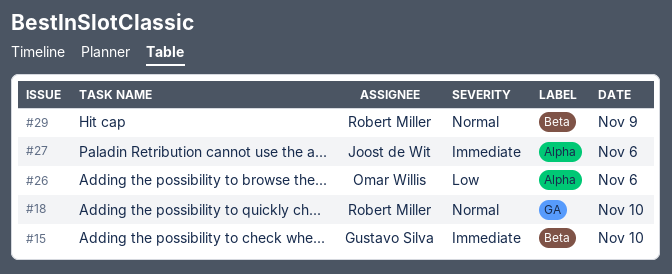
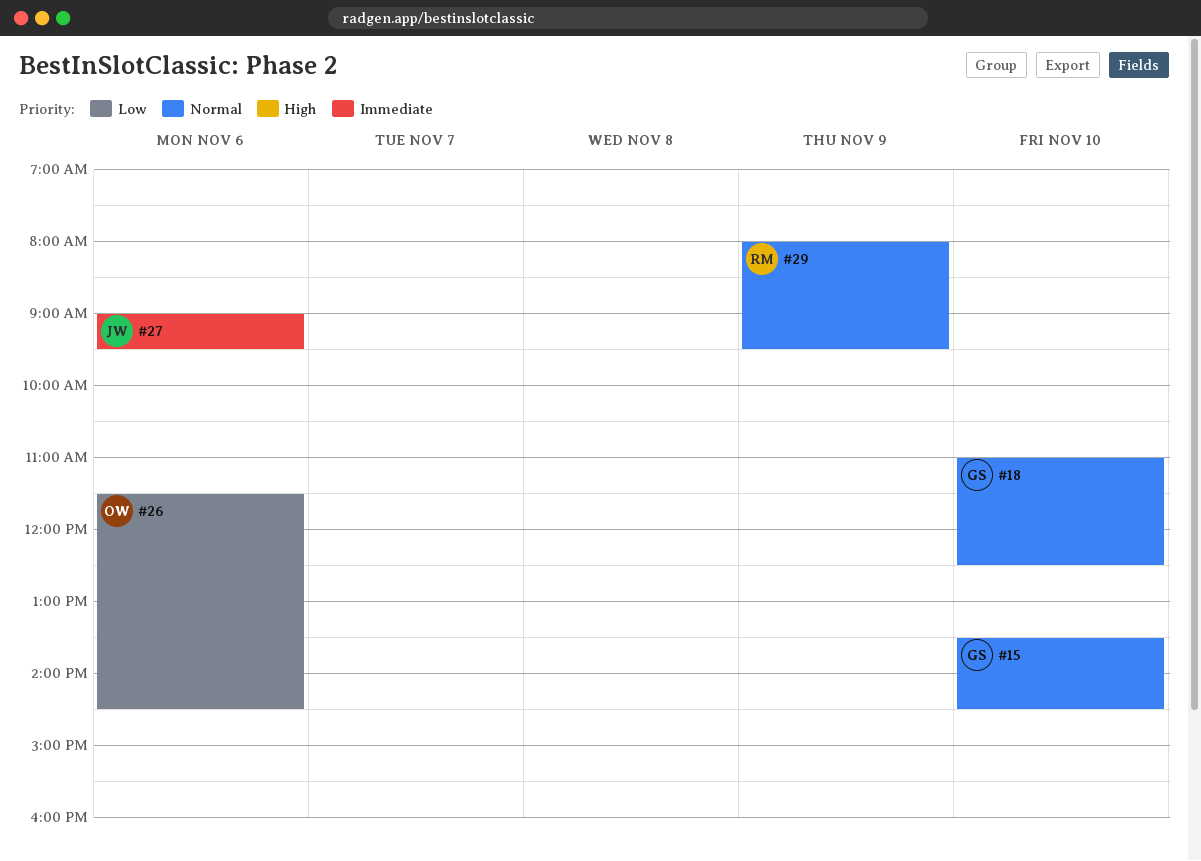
#15, priority: Immediate -> Normal
#18, owner: Robert Miller -> Gustavo Silva

